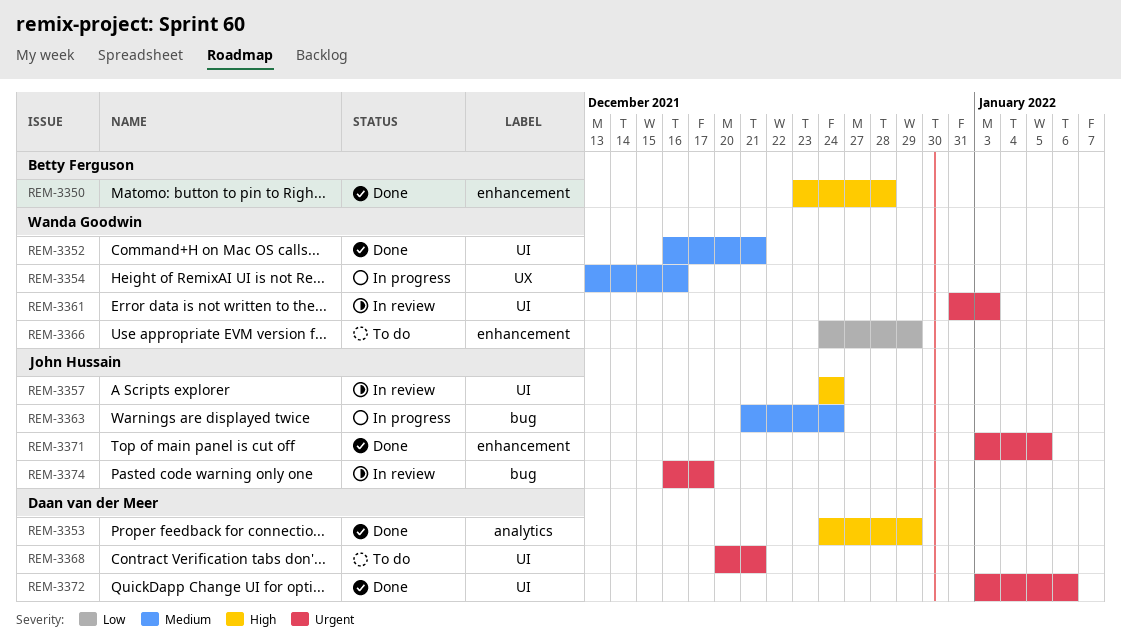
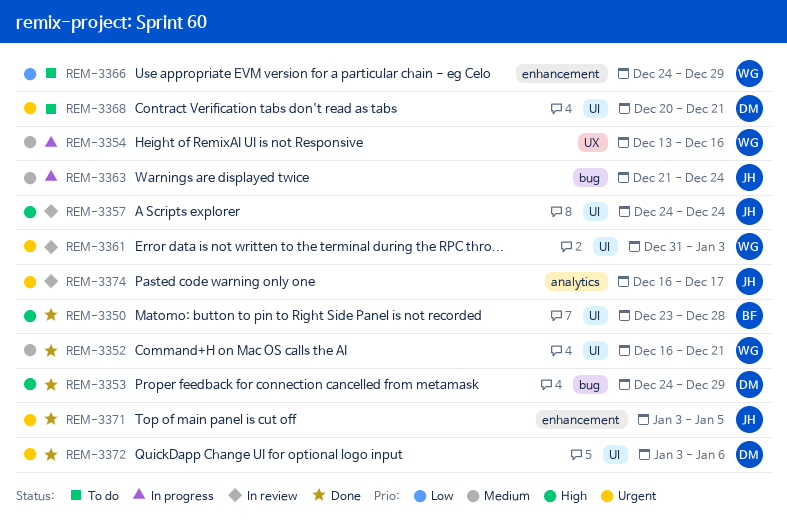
REM-3350, label: enhancement -> UI
REM-3353, label: analytics -> bug
REM-3374, label: bug -> analytics

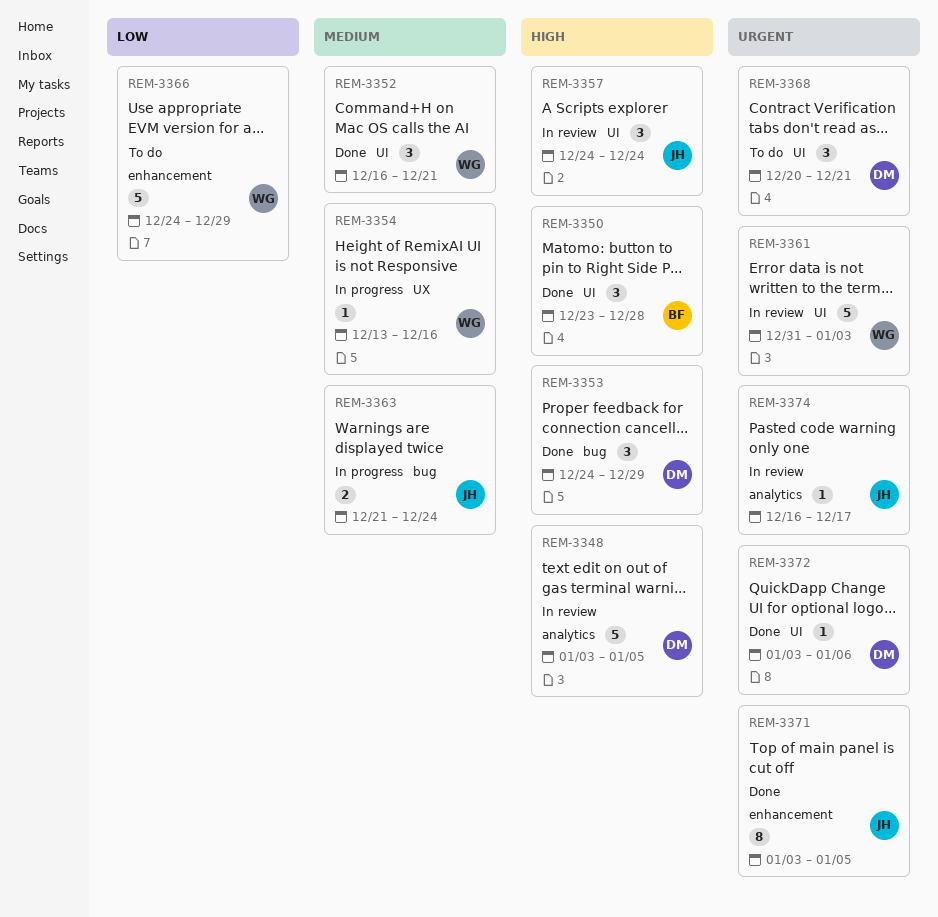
REM-3348: none -> present

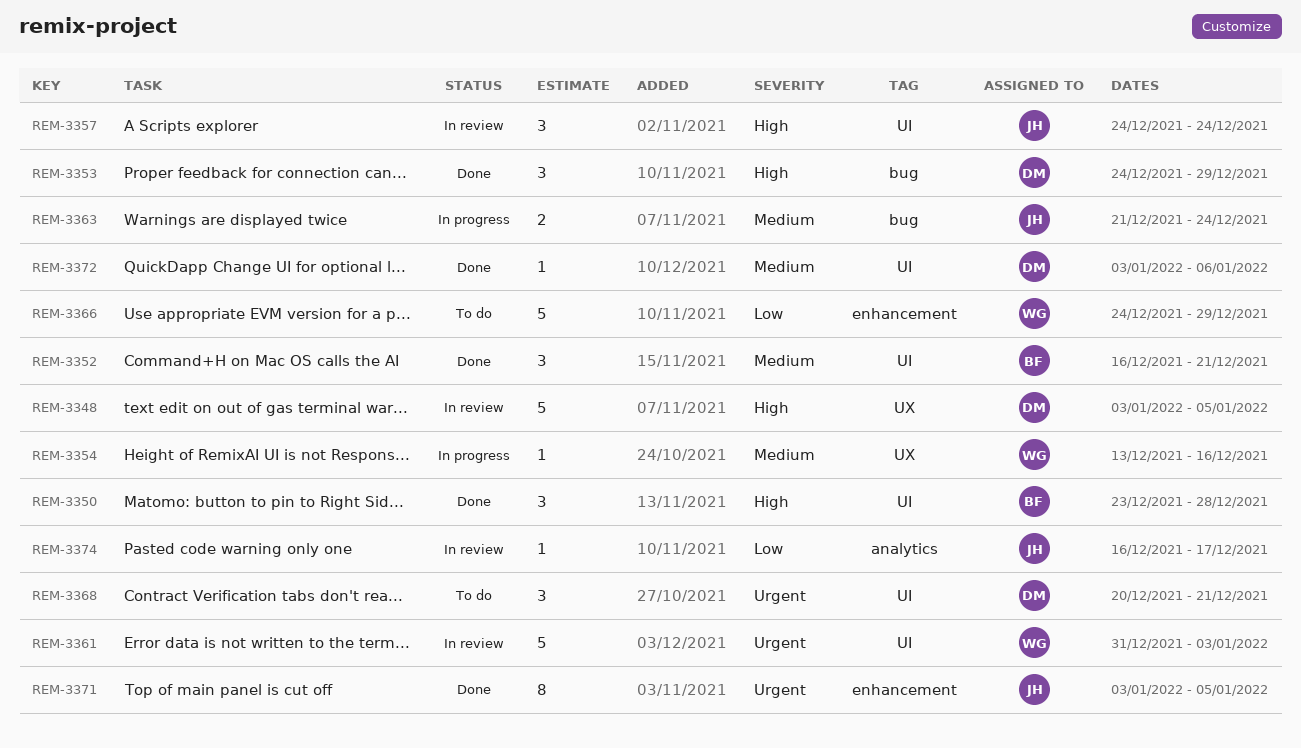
REM-3348, label: analytics -> UX
REM-3352, owner: WG -> BF
REM-3372, priority: Urgent -> Medium
REM-3374, priority: Urgent -> Low

